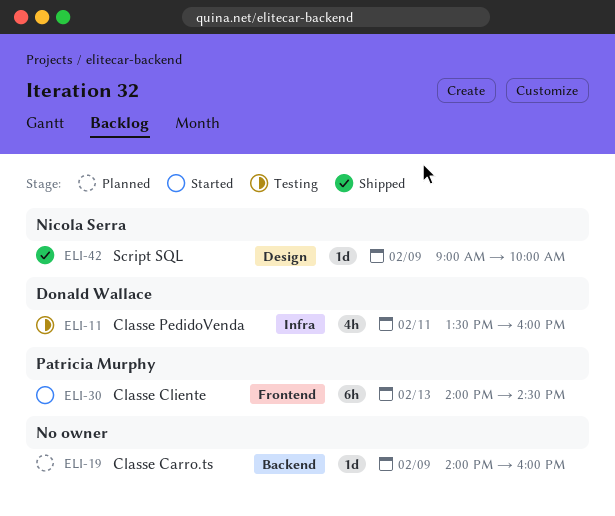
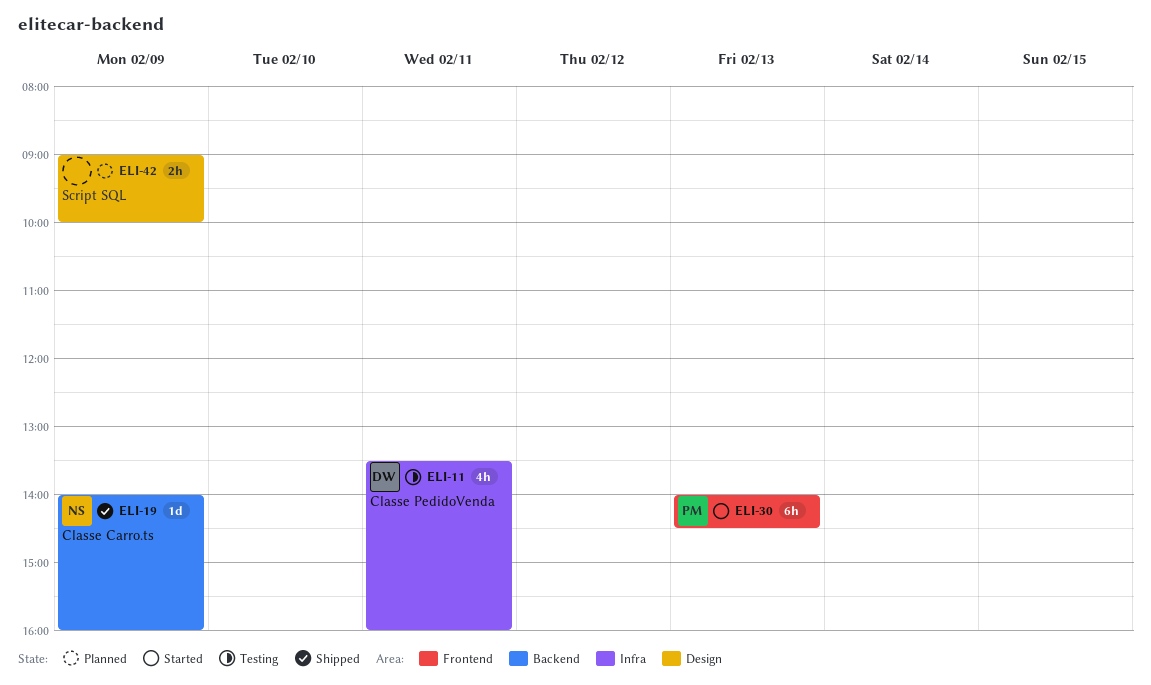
ELI-19, status: Planned -> Shipped
ELI-19, owner: none -> Nicola Serra
ELI-42, status: Shipped -> Planned
ELI-42, owner: Nicola Serra -> none
ELI-42, estimate: 1d -> 2h

